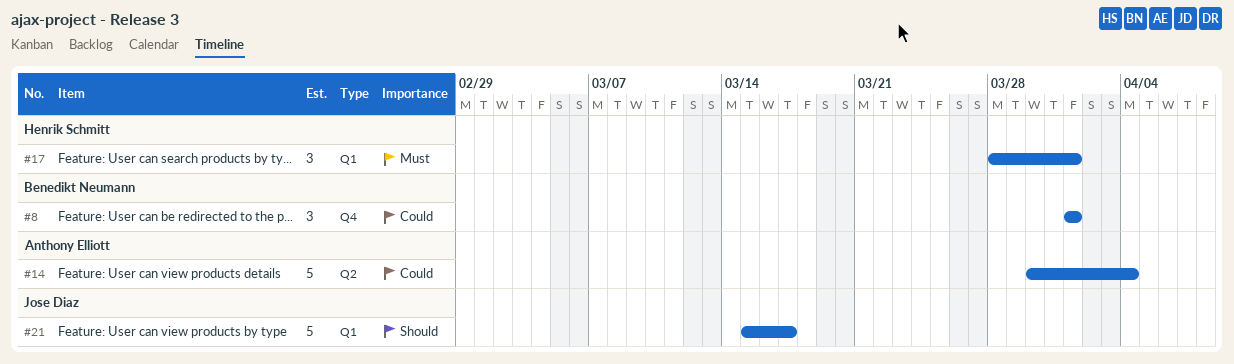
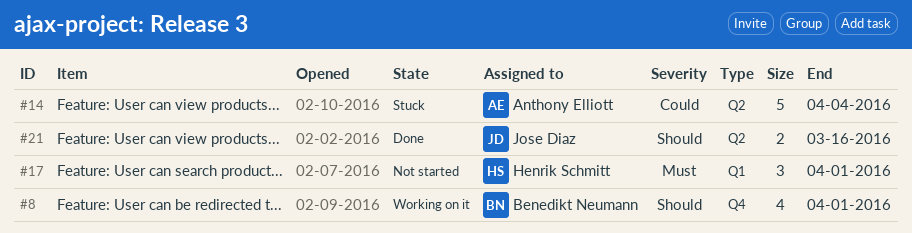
#8, priority: Could -> Should
#8, estimate: 3 -> 4
#21, label: Q1 -> Q2
#21, estimate: 5 -> 2
#21, due: Mar 17 -> Mar 16

